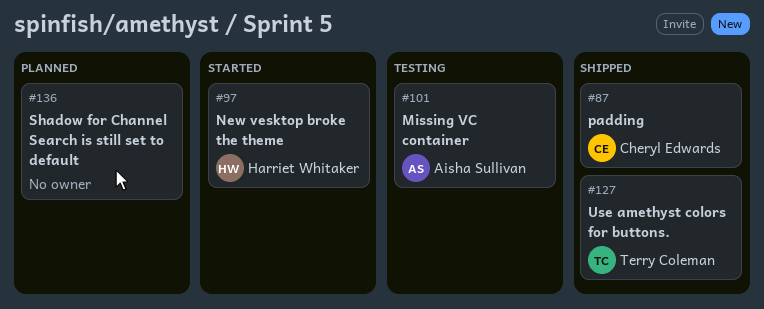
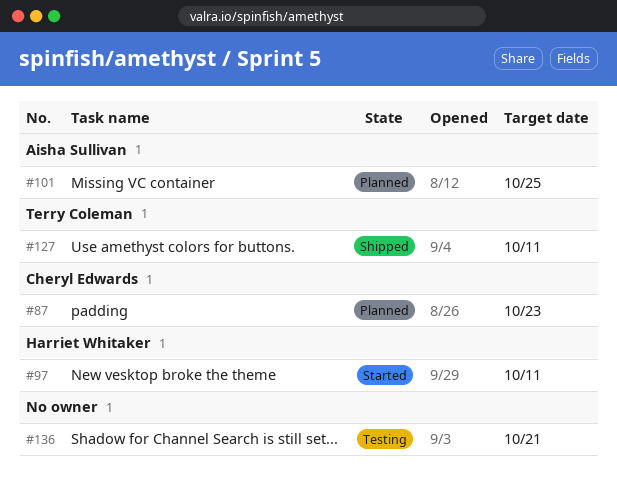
#87, status: Shipped -> Planned
#101, status: Testing -> Planned
#136, status: Planned -> Testing

